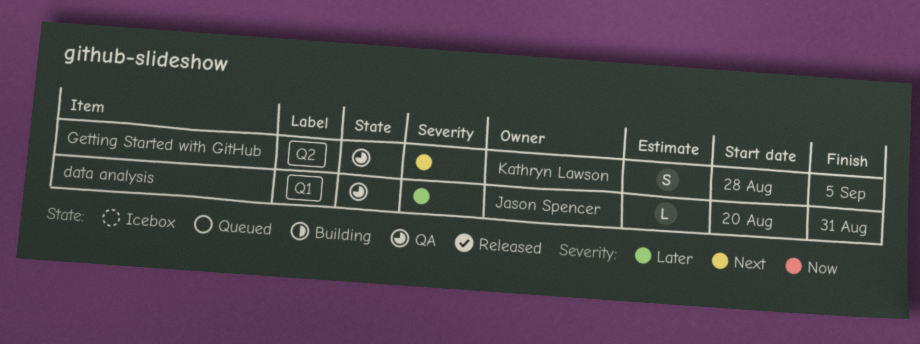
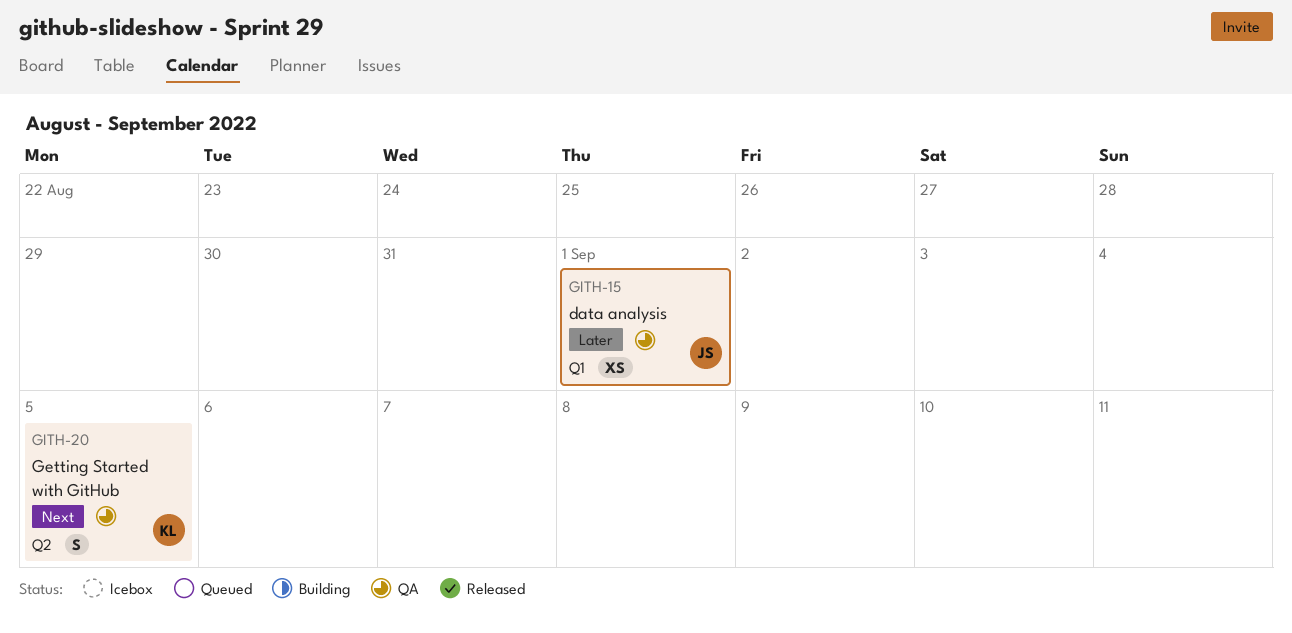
data analysis, estimate: L -> XS
data analysis, due: Aug 31 -> Sep 1

